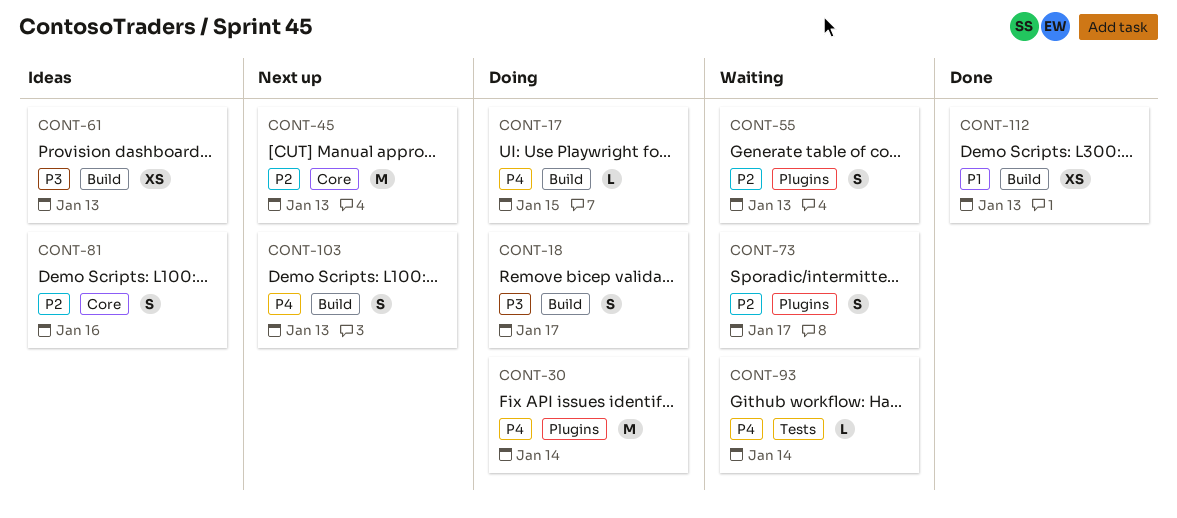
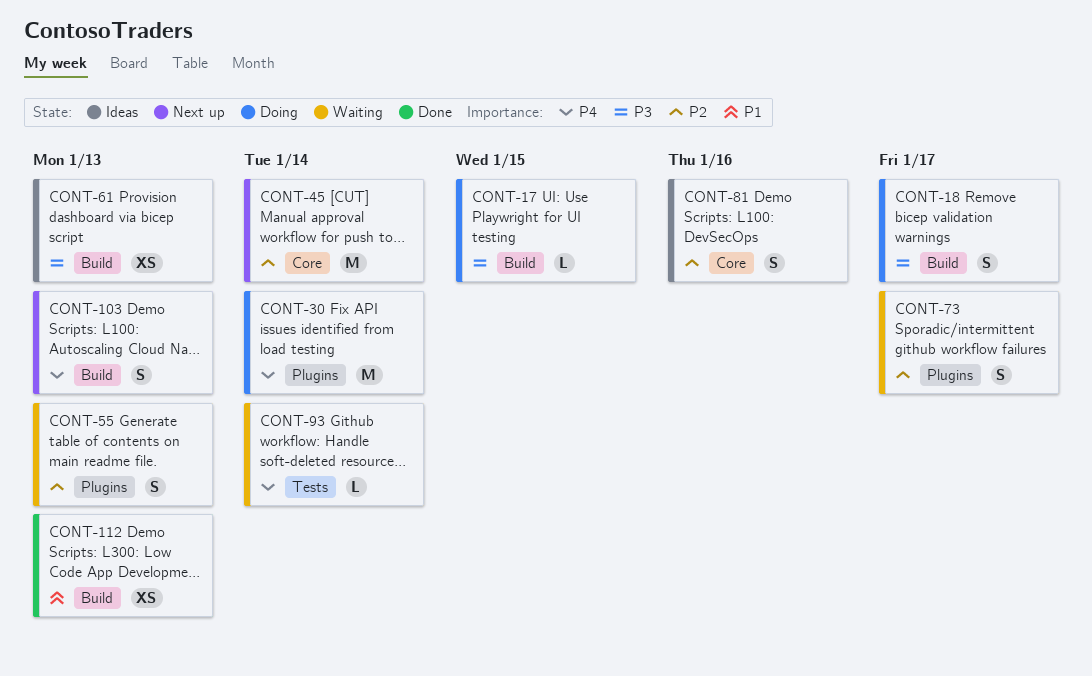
CONT-17, priority: P4 -> P3
CONT-45, due: Jan 13 -> Jan 14

